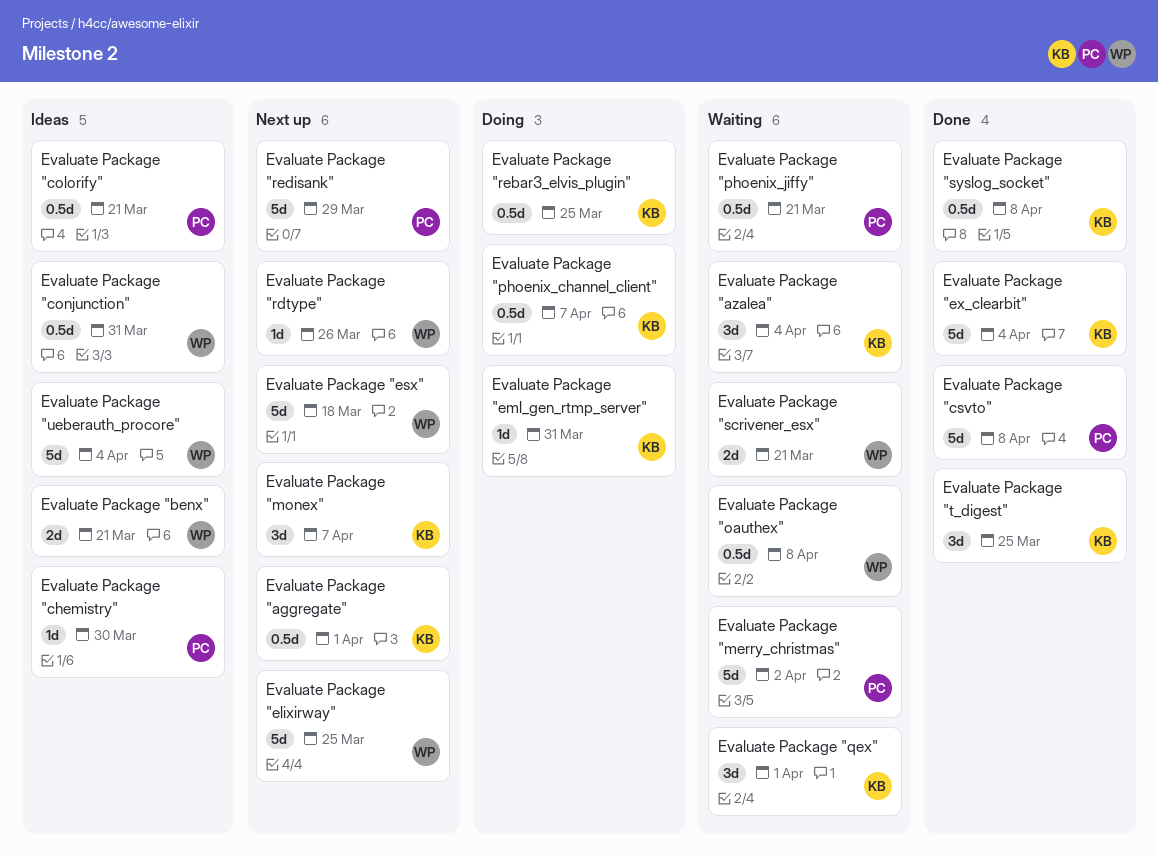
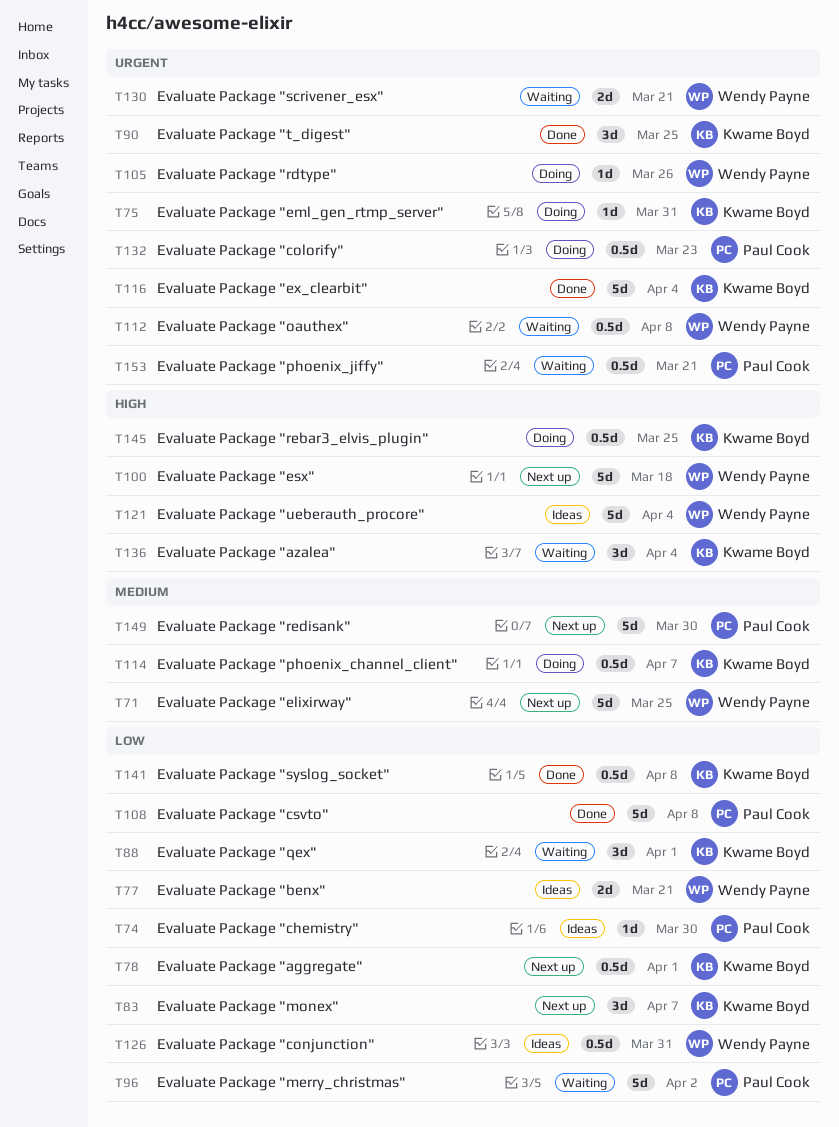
Evaluate Package "colorify", status: Ideas -> Doing
Evaluate Package "colorify", due: Mar 21 -> Mar 23
Evaluate Package "rdtype", status: Next up -> Doing
Evaluate Package "redisank", due: Mar 29 -> Mar 30

